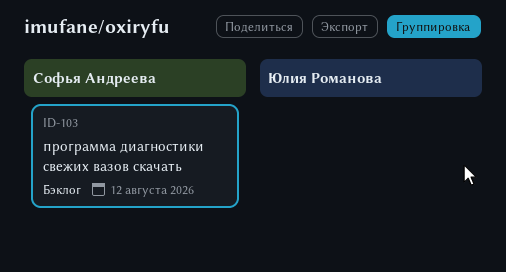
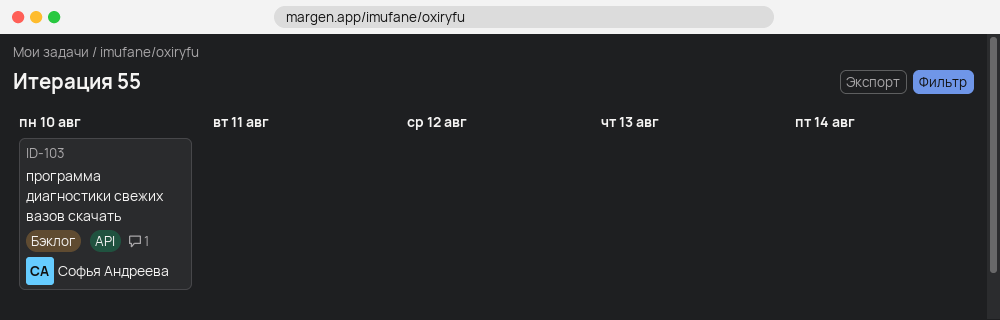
ID-103, due: Aug 12 -> Aug 10

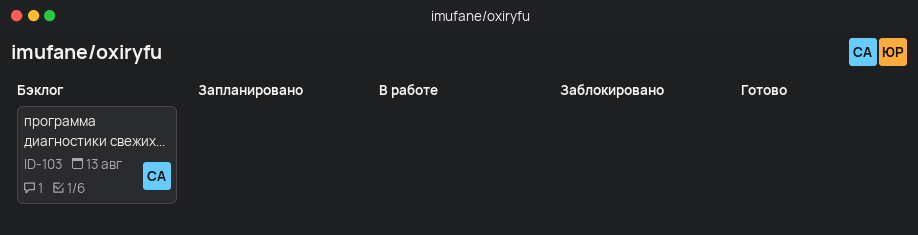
ID-103, due: Aug 10 -> Aug 13

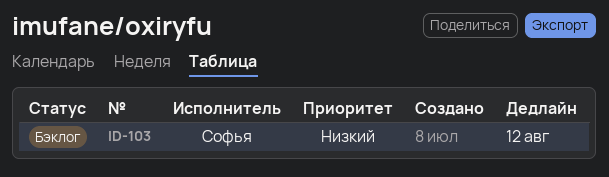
ID-103, due: Aug 13 -> Aug 12

